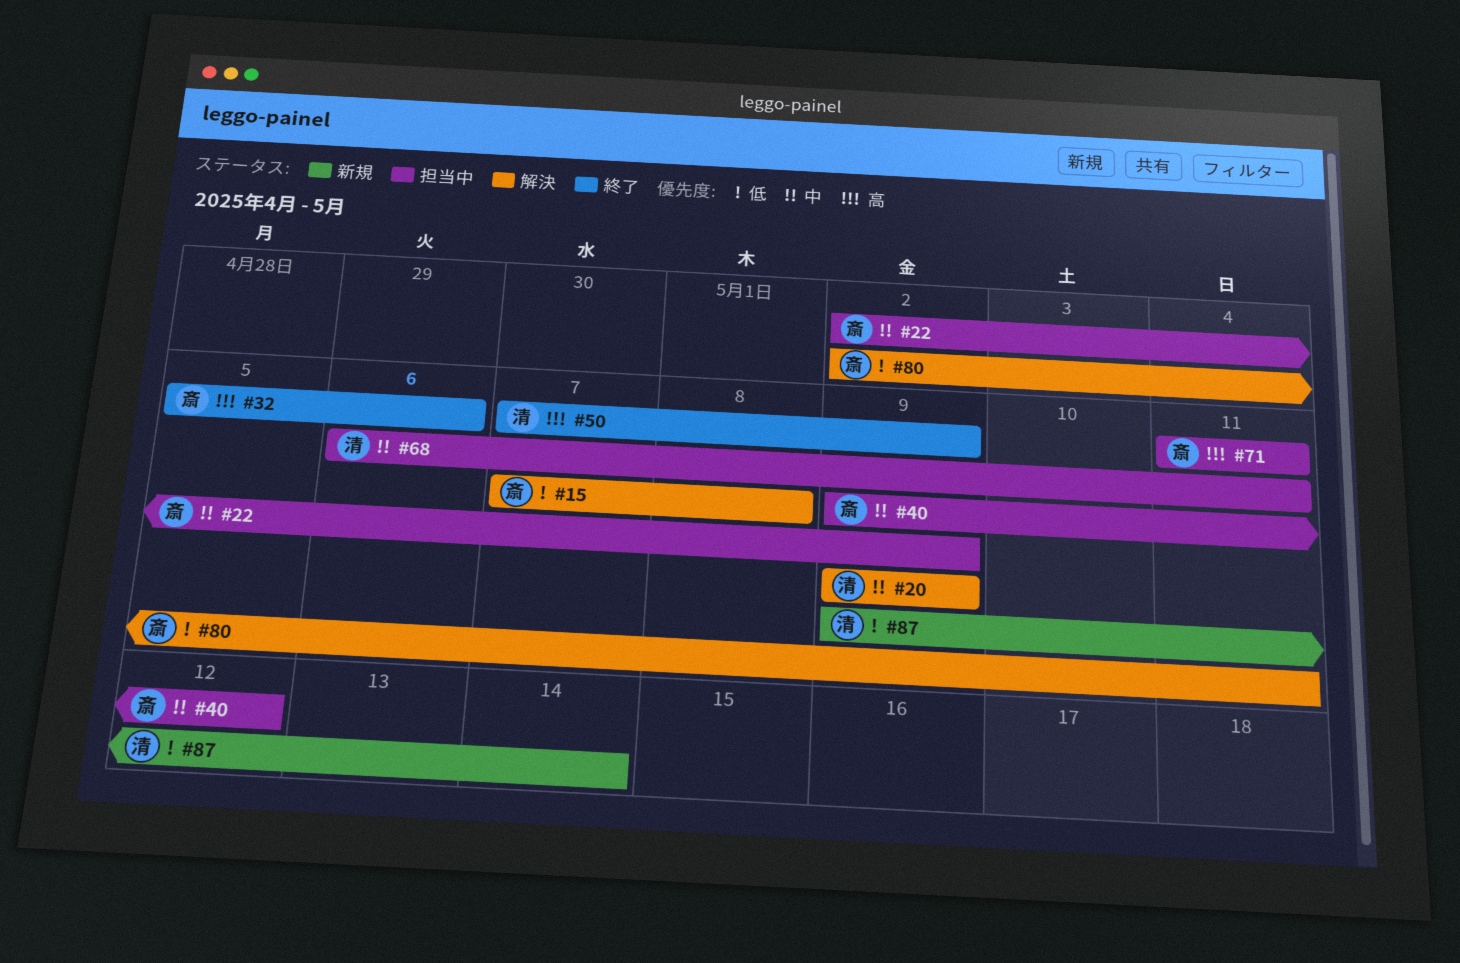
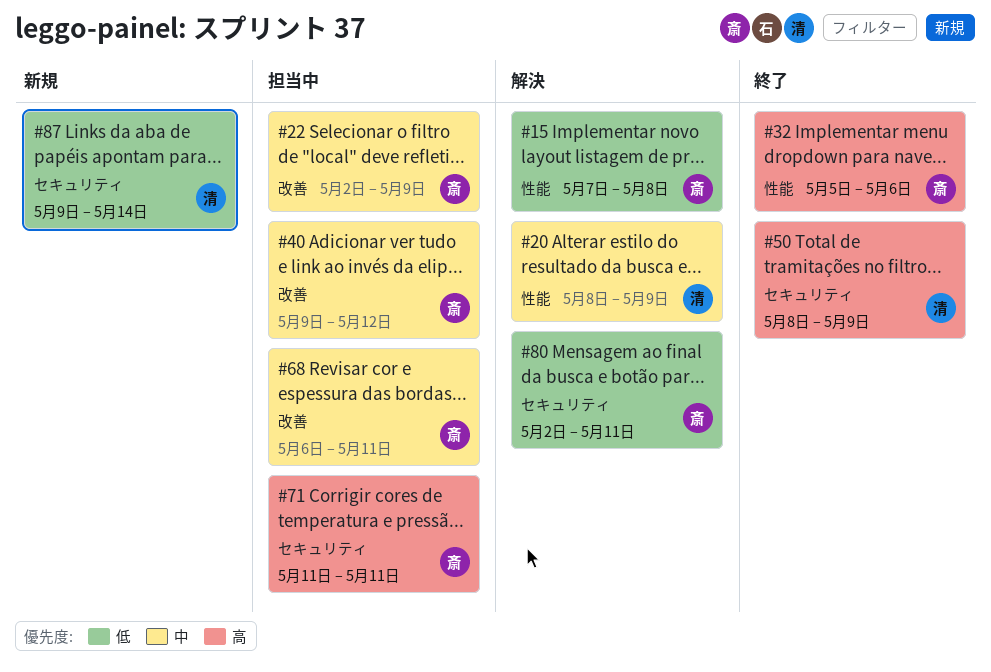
#20, start: May 9 -> May 8
#50, start: May 7 -> May 8
#68, owner: 清 -> 斎

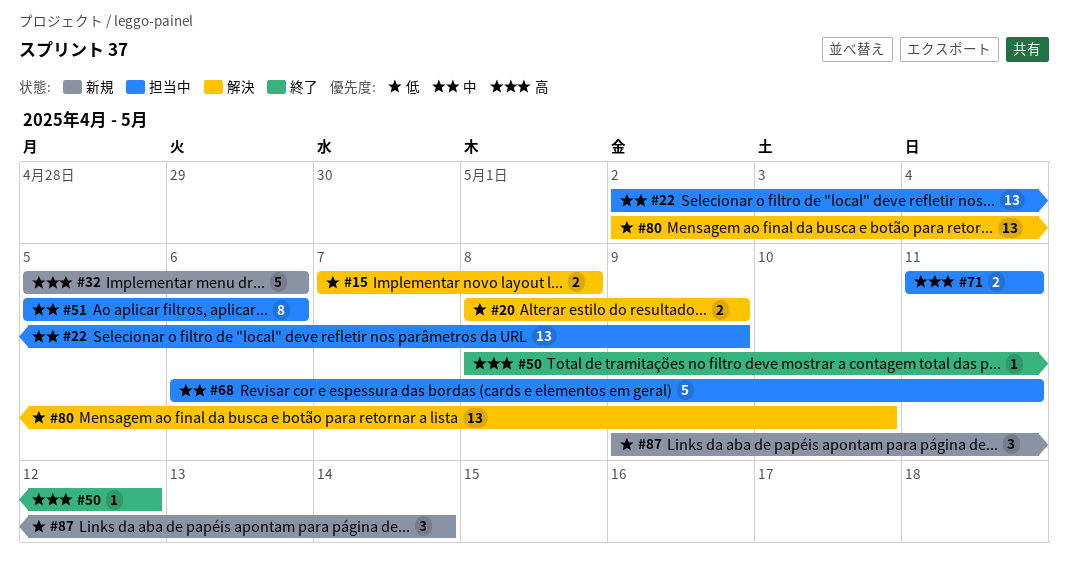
#20, priority: 中 -> 低
#32, status: 終了 -> 新規
#40: present -> none
#50, due: May 9 -> May 12
#51: none -> present
#80, due: May 11 -> May 10

